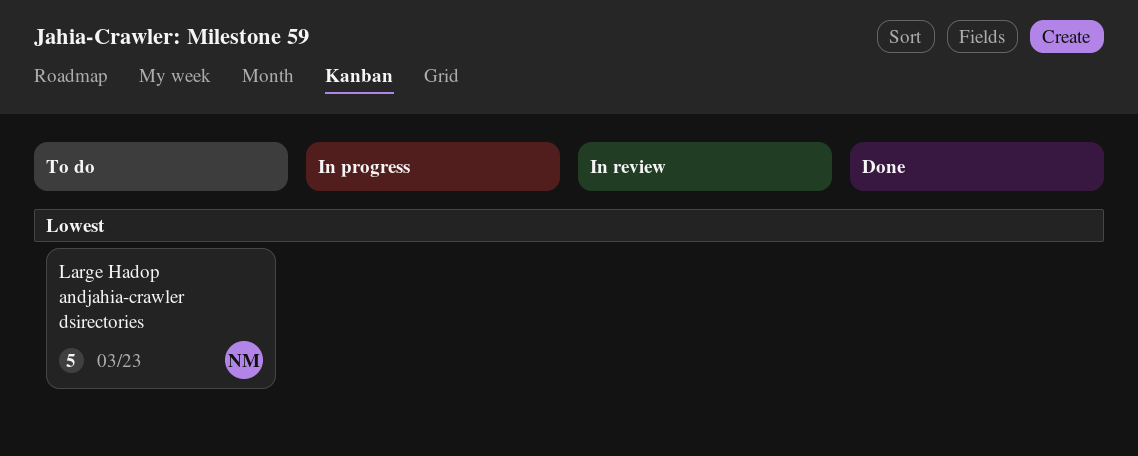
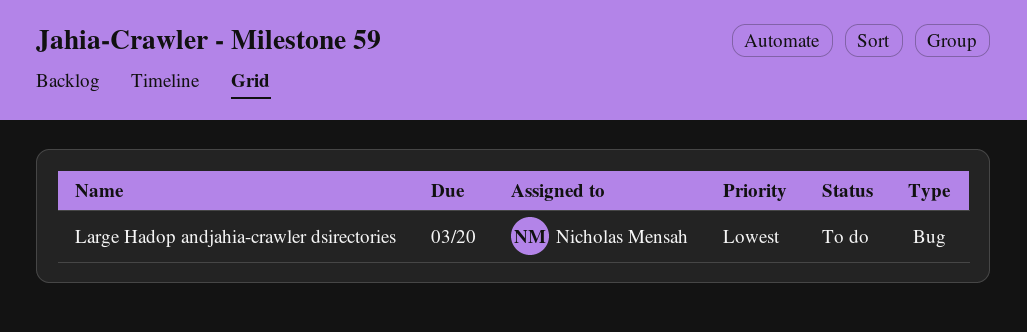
Large Hadop andjahia-crawler dsirectories, due: Mar 23 -> Mar 20

